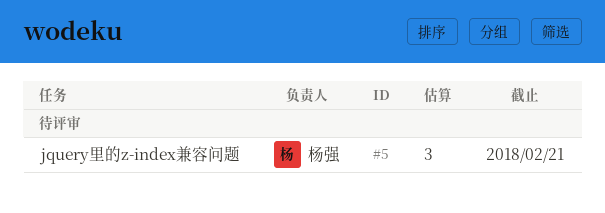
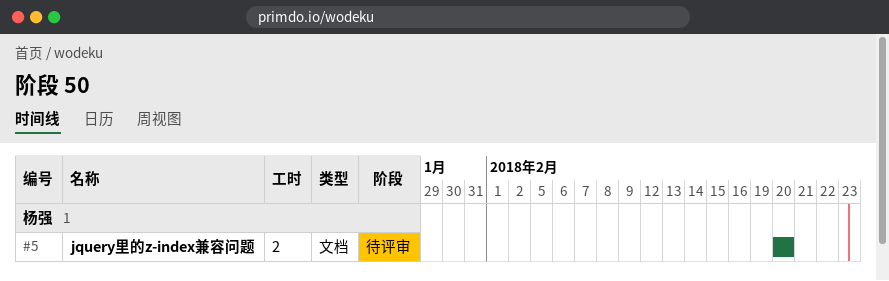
#5, estimate: 3 -> 2
#5, due: Feb 21 -> Feb 20

